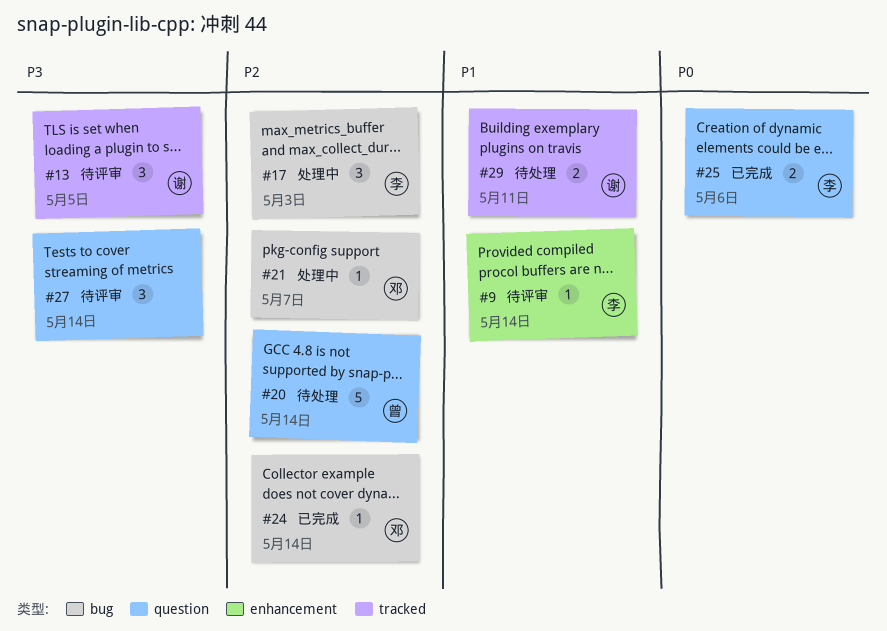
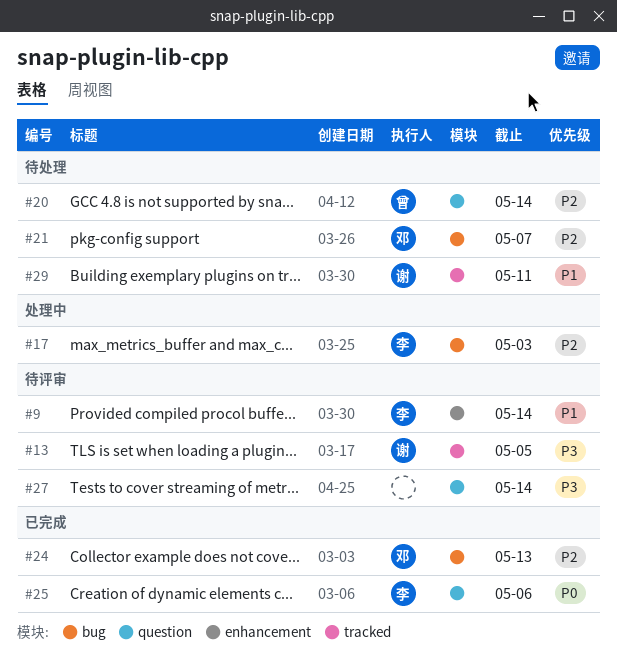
#21, status: 处理中 -> 待处理
#24, due: May 14 -> May 13

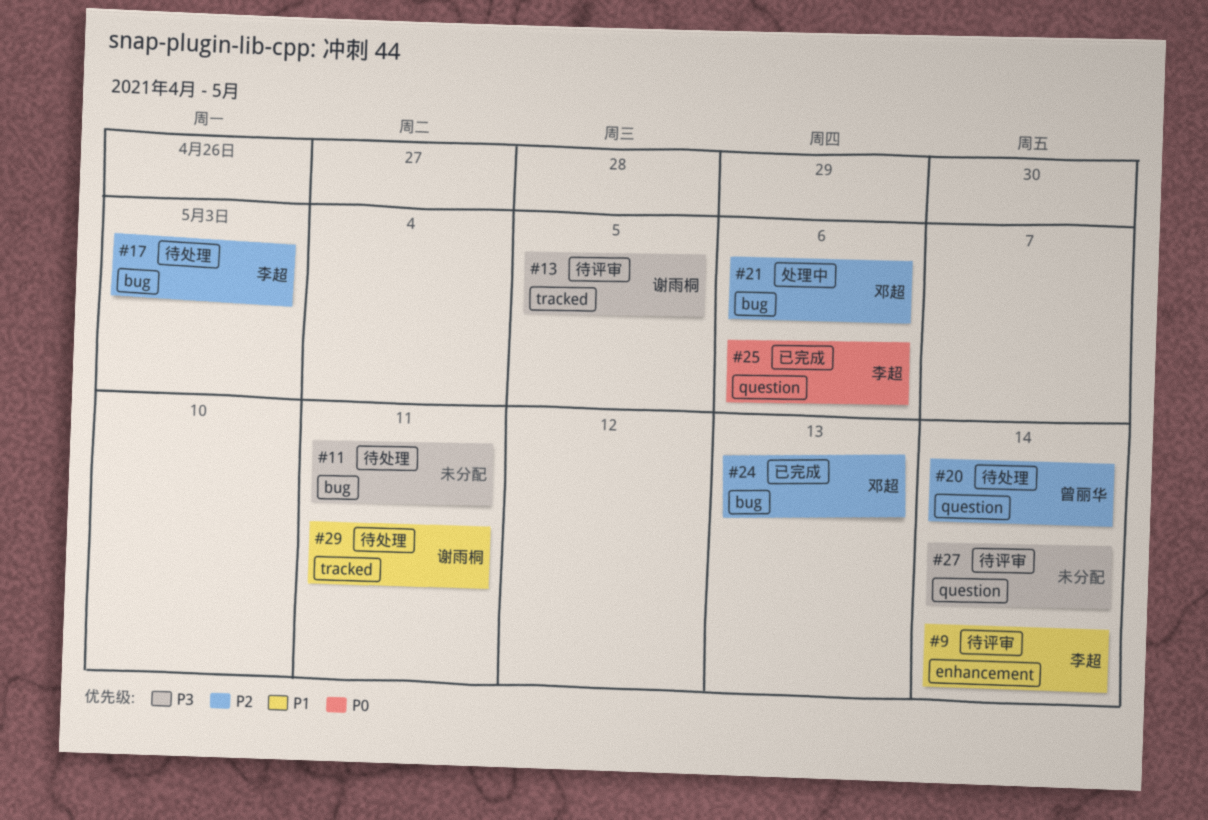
#11: none -> present
#17, status: 处理中 -> 待处理
#21, status: 待处理 -> 处理中
#21, due: May 7 -> May 6

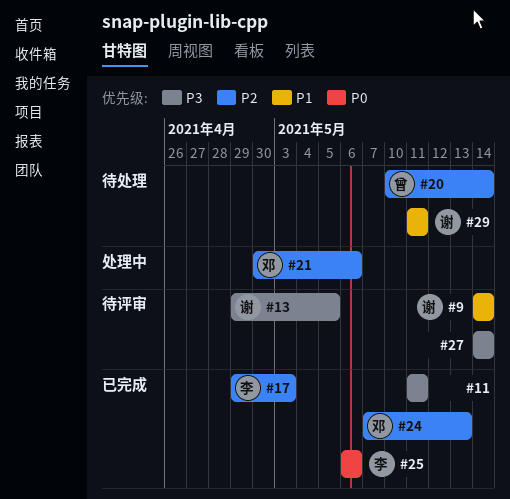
#9, owner: 李超 -> 谢雨桐
#11, status: 待处理 -> 已完成
#17, status: 待处理 -> 已完成

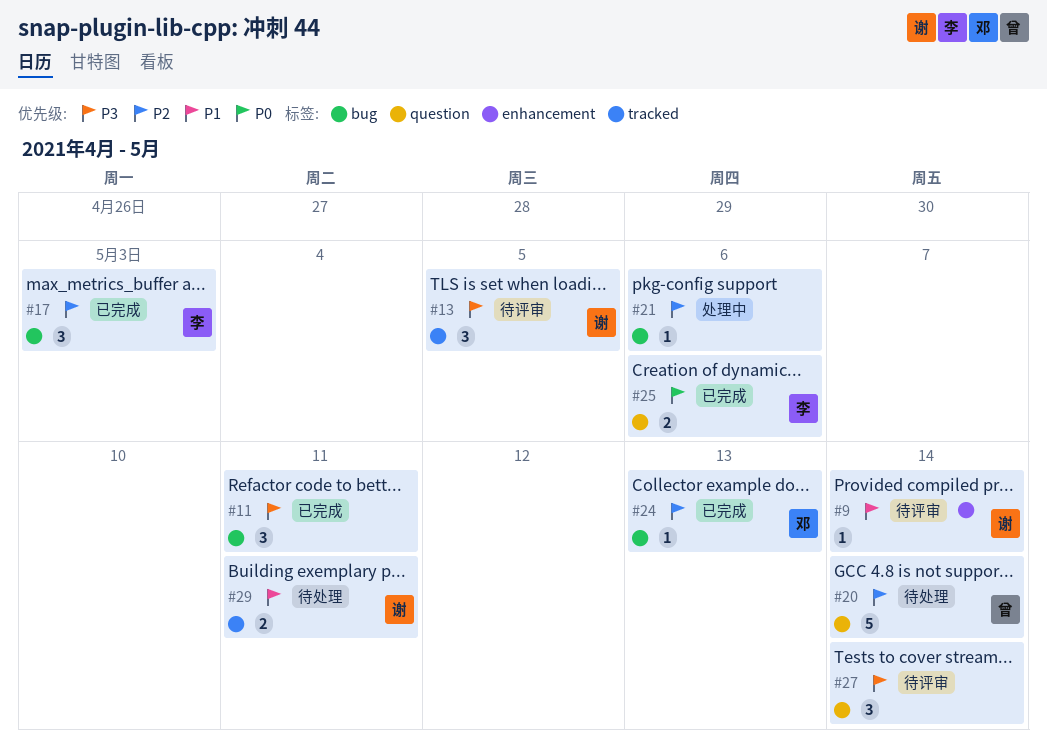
#21, owner: 邓 -> none

